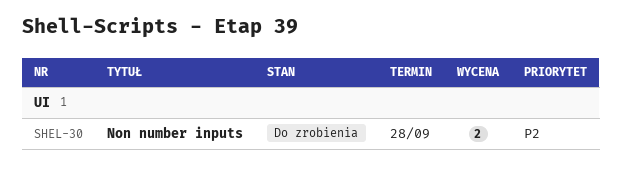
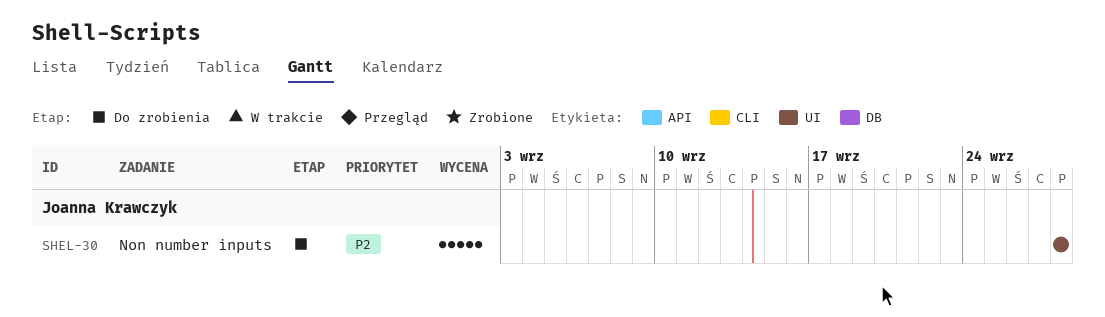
SHEL-30, estimate: 2 -> 5

